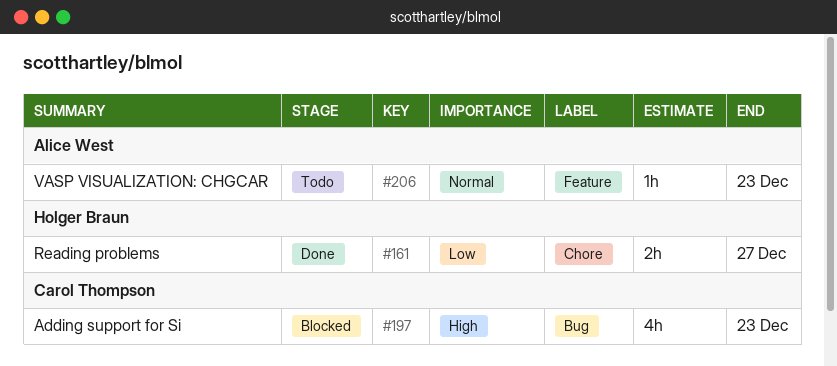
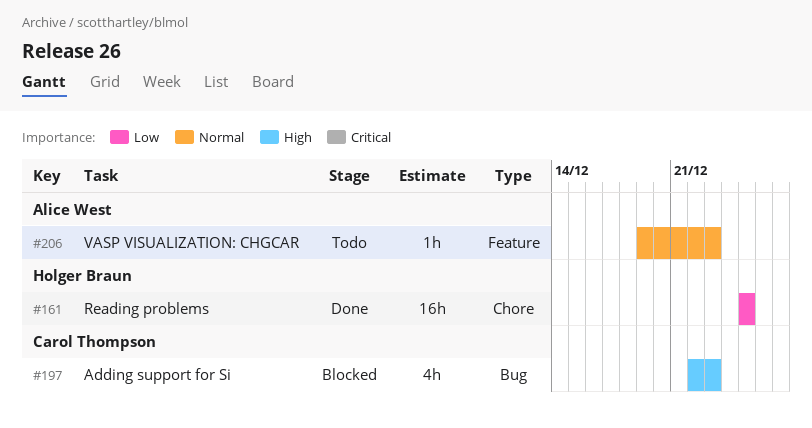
#161, estimate: 2h -> 16h
#161, due: Dec 27 -> Dec 25

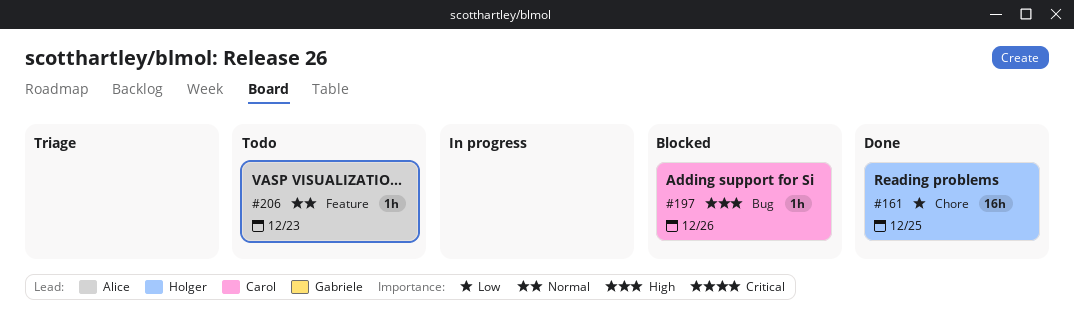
#197, estimate: 4h -> 1h
#197, due: Dec 23 -> Dec 26

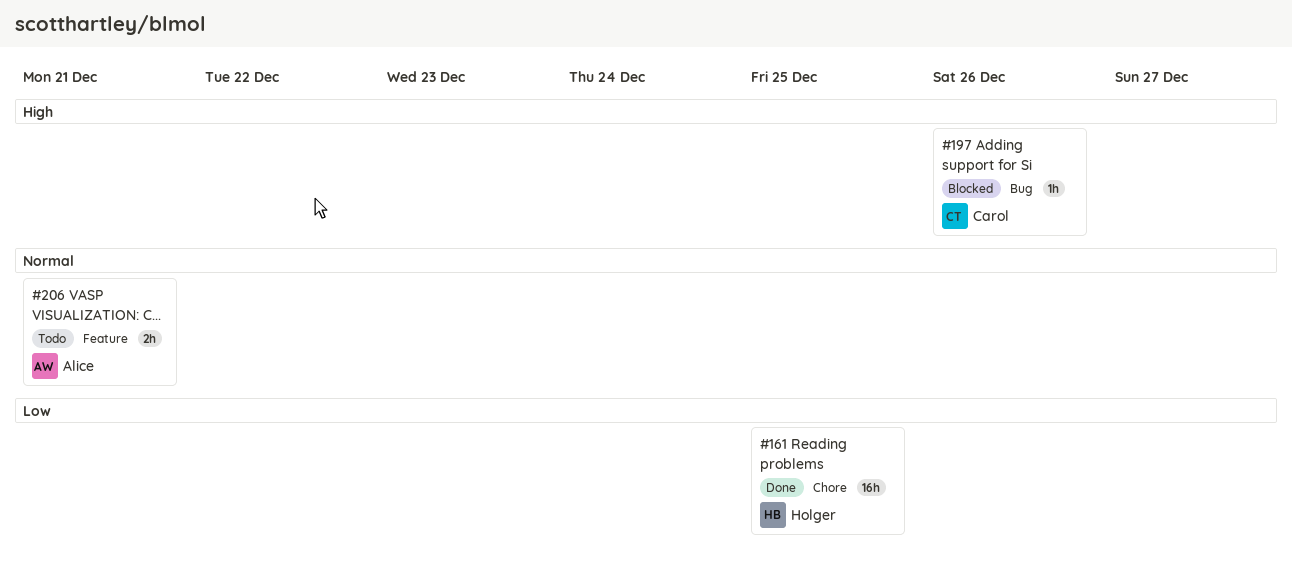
#206, estimate: 1h -> 2h
#206, due: Dec 23 -> Dec 21

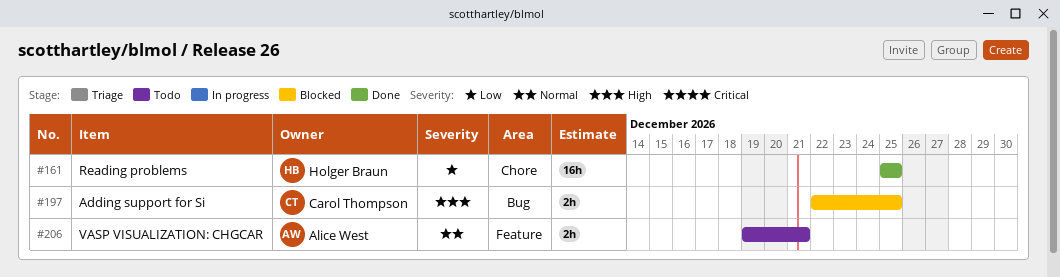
#197, estimate: 1h -> 2h
#197, due: Dec 26 -> Dec 25

